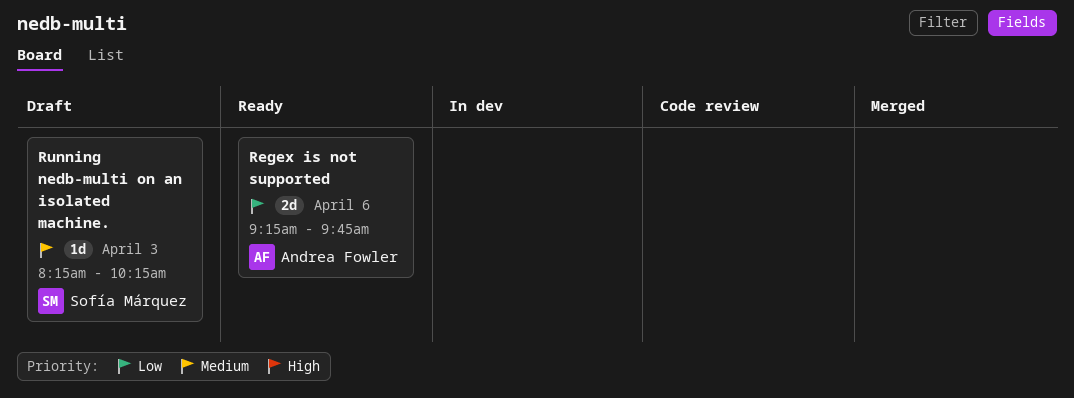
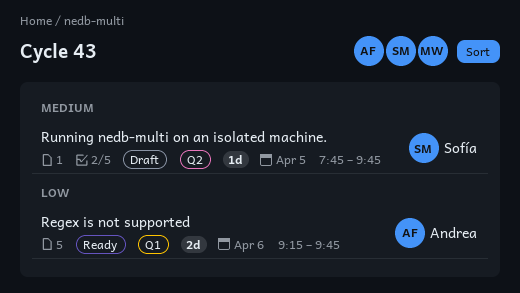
Running nedb-multi on an isolated machine., day: Apr 3 -> Apr 5
Running nedb-multi on an isolated machine., begins: 08:15 -> 07:45
Running nedb-multi on an isolated machine., ends: 10:15 -> 09:45

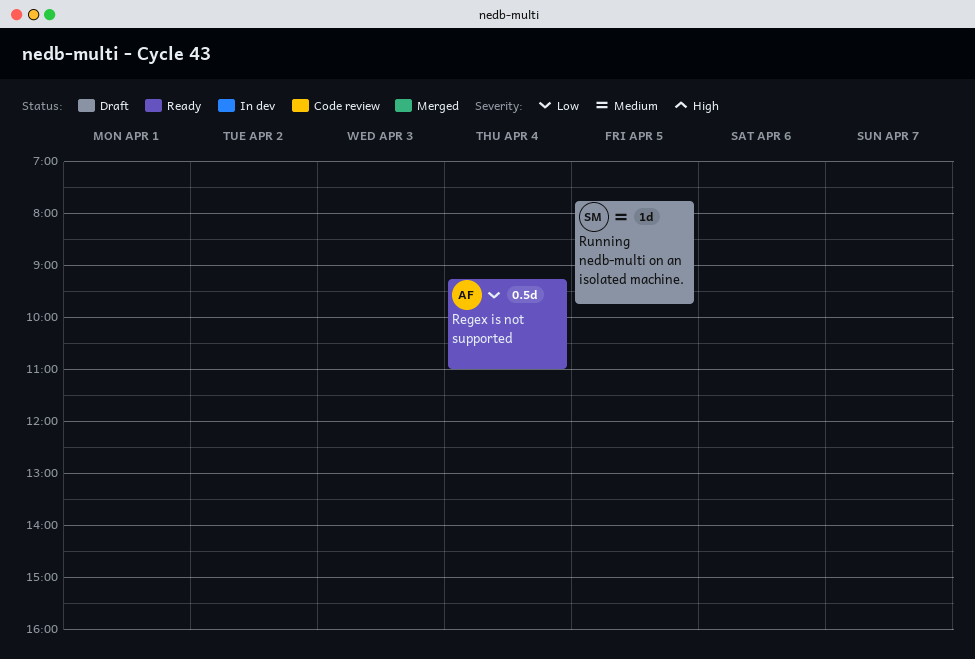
Regex is not supported, estimate: 2d -> 0.5d
Regex is not supported, day: Apr 6 -> Apr 4
Regex is not supported, ends: 09:45 -> 11:00

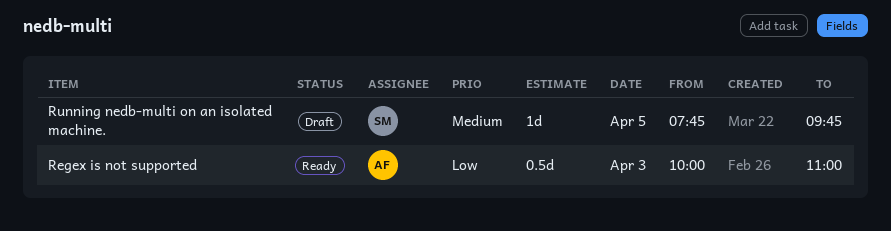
Regex is not supported, day: Apr 4 -> Apr 3
Regex is not supported, begins: 09:15 -> 10:00

